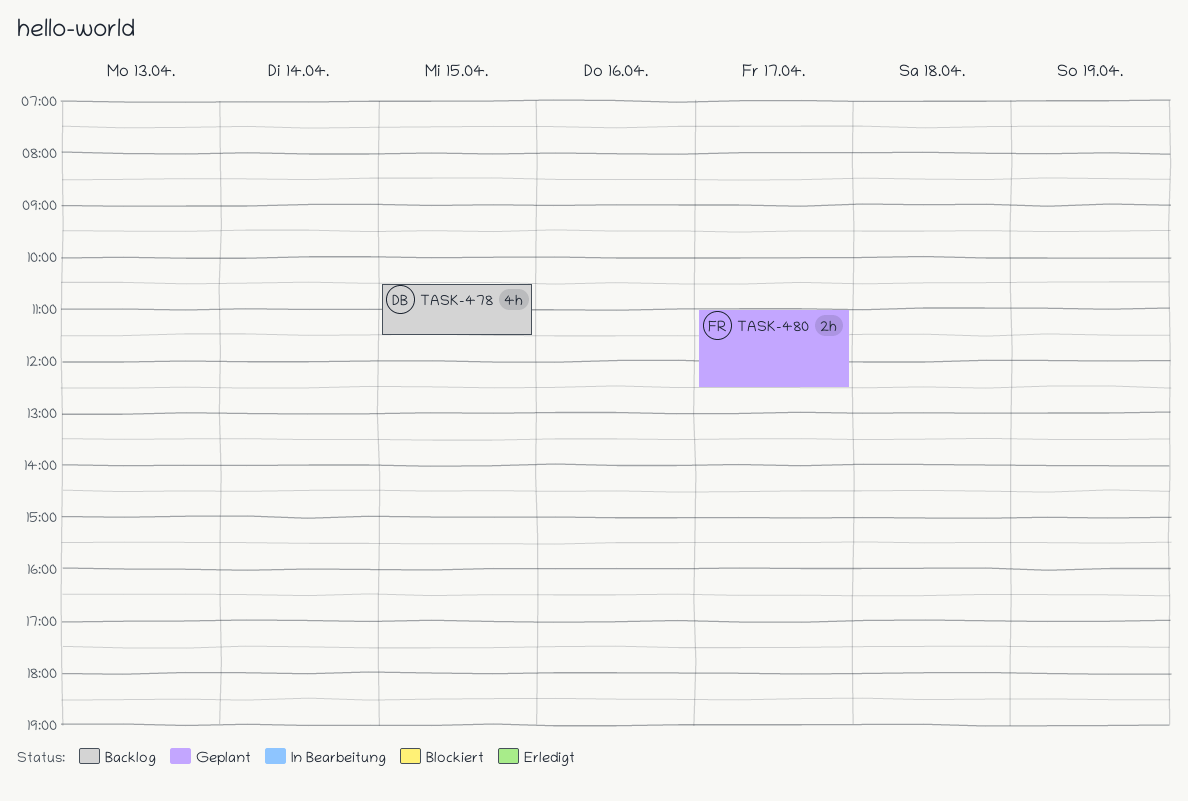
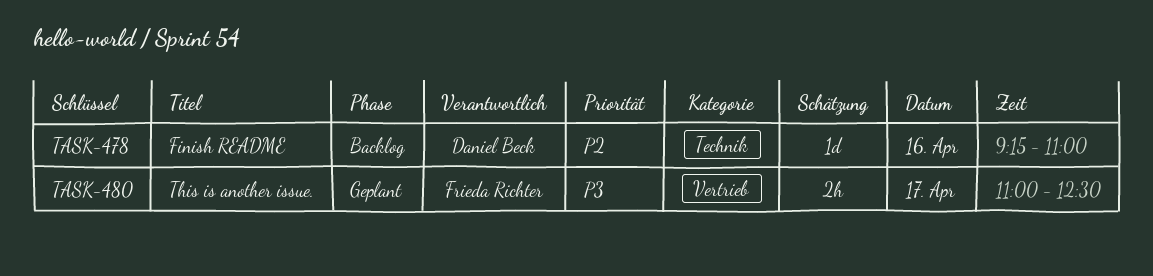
TASK-478, estimate: 4h -> 1d
TASK-478, day: Apr 15 -> Apr 16
TASK-478, begins: 10:30 -> 09:15
TASK-478, ends: 11:30 -> 11:00

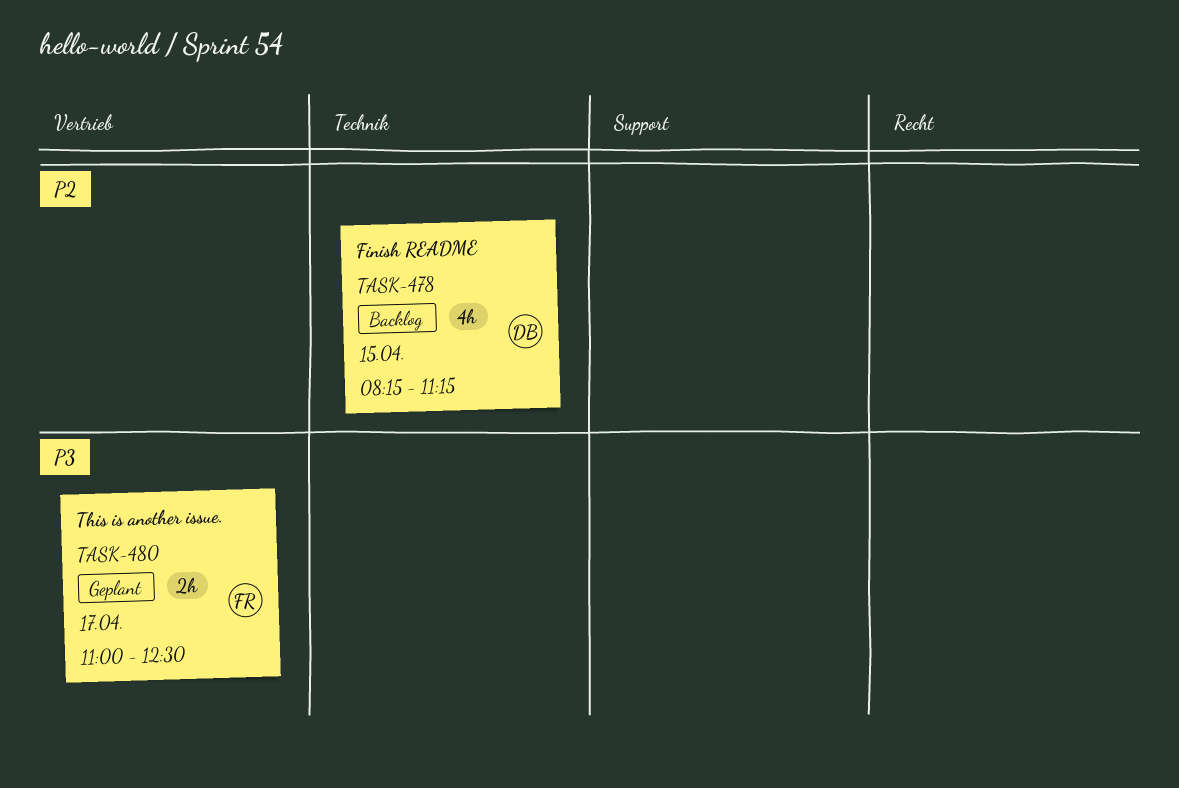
TASK-478, estimate: 1d -> 4h
TASK-478, day: Apr 16 -> Apr 15
TASK-478, begins: 09:15 -> 08:15
TASK-478, ends: 11:00 -> 11:15

